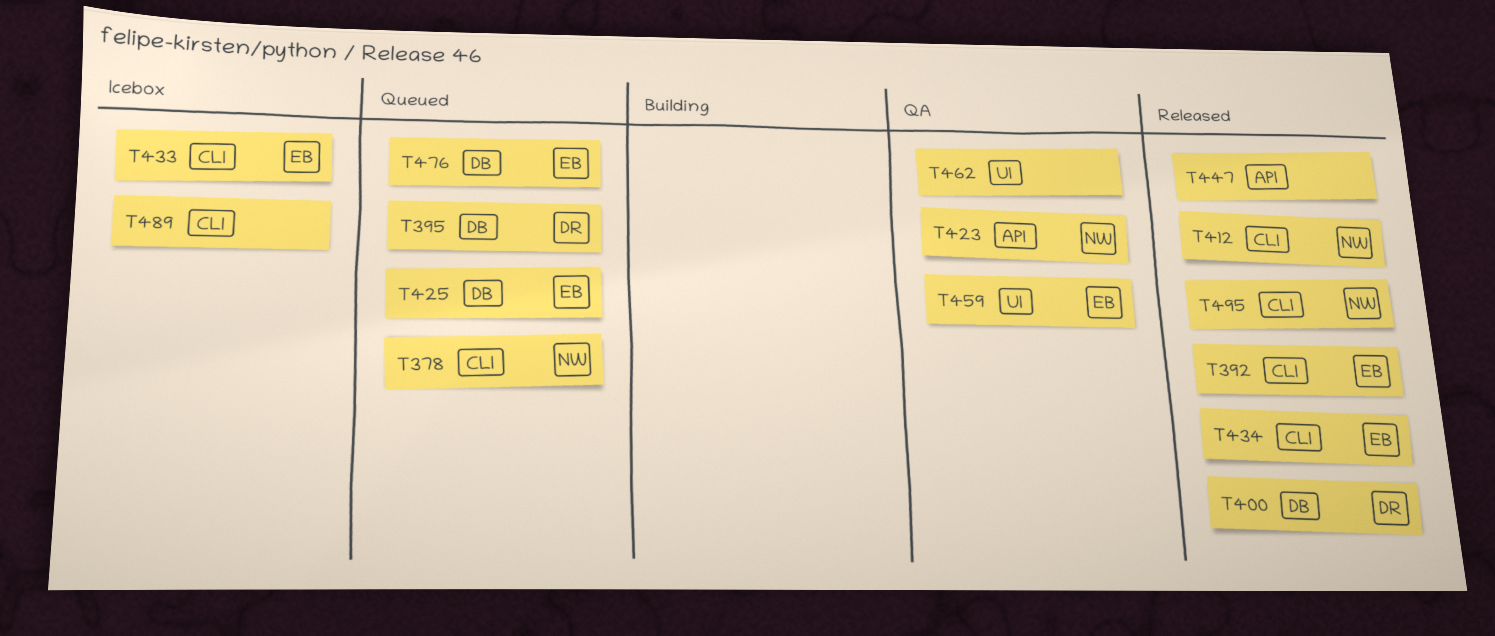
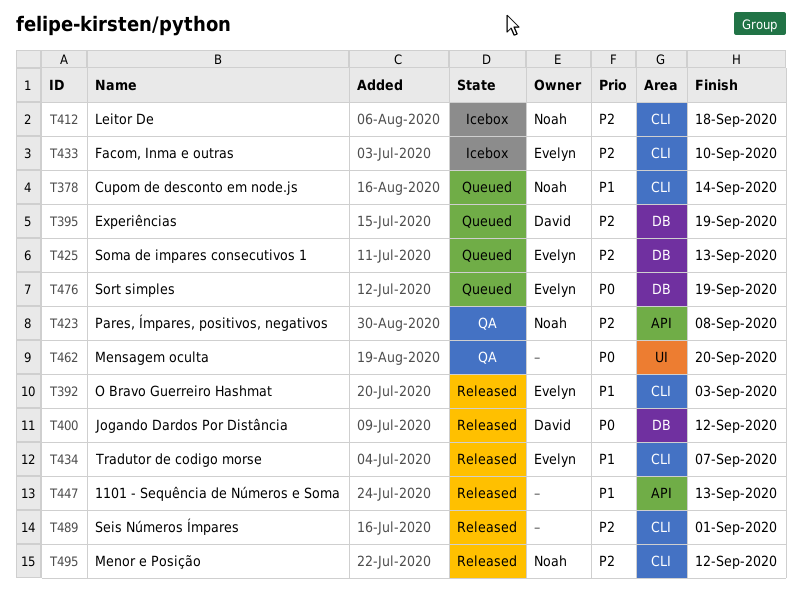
T412, status: Released -> Icebox
T459: present -> none
T489, status: Icebox -> Released

